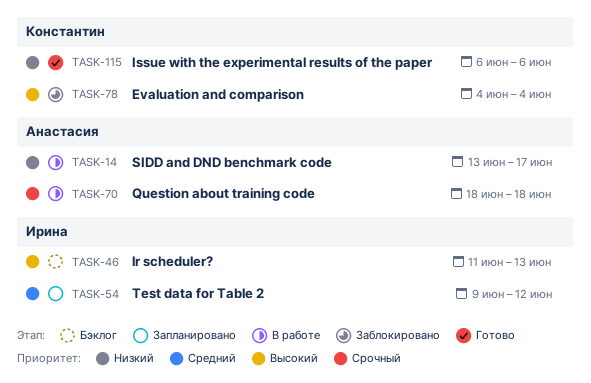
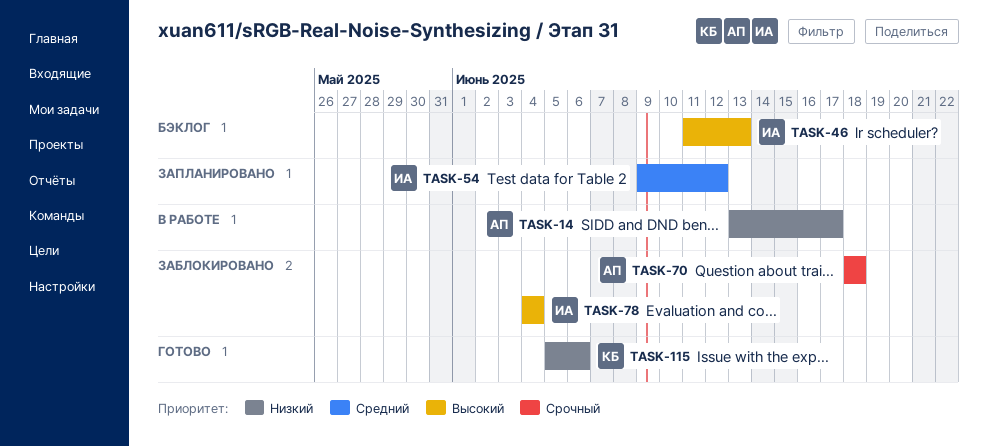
TASK-70, status: В работе -> Заблокировано
TASK-78, owner: Константин -> Ирина
TASK-115, start: Jun 6 -> Jun 5

